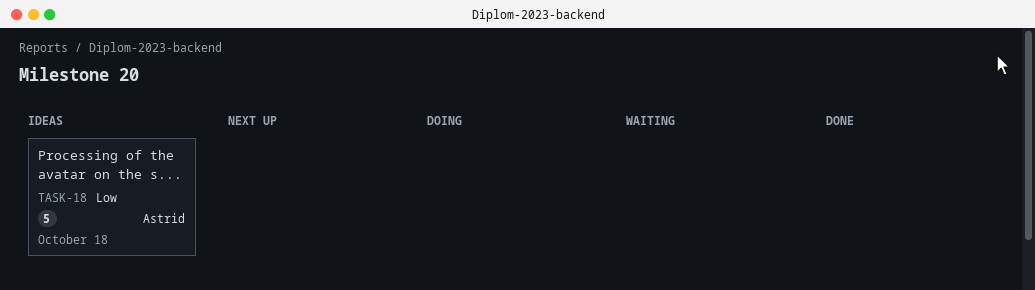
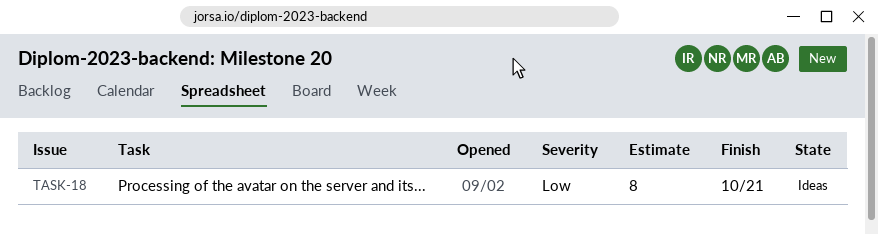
TASK-18, estimate: 5 -> 8
TASK-18, due: Oct 18 -> Oct 21

